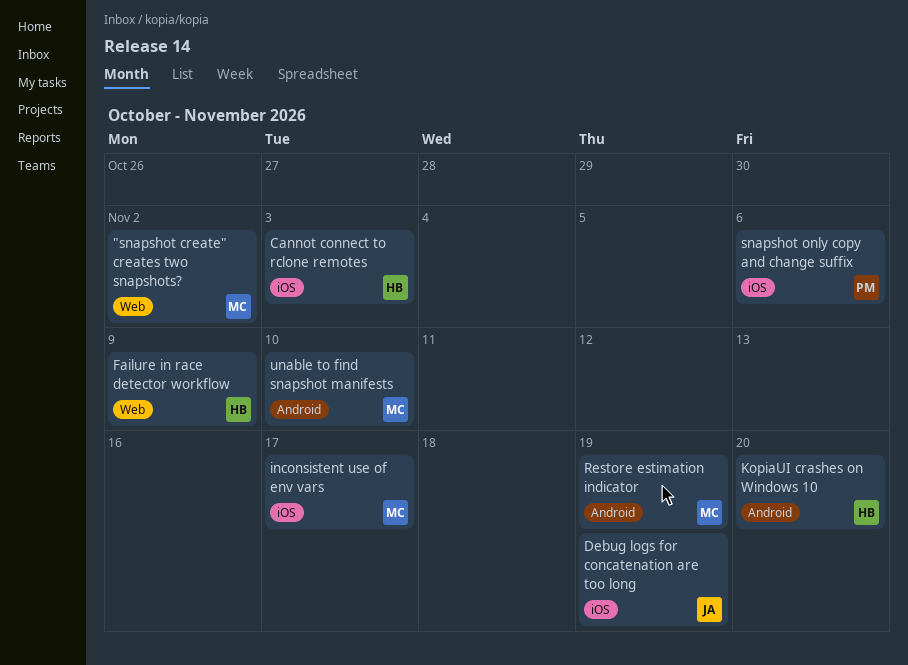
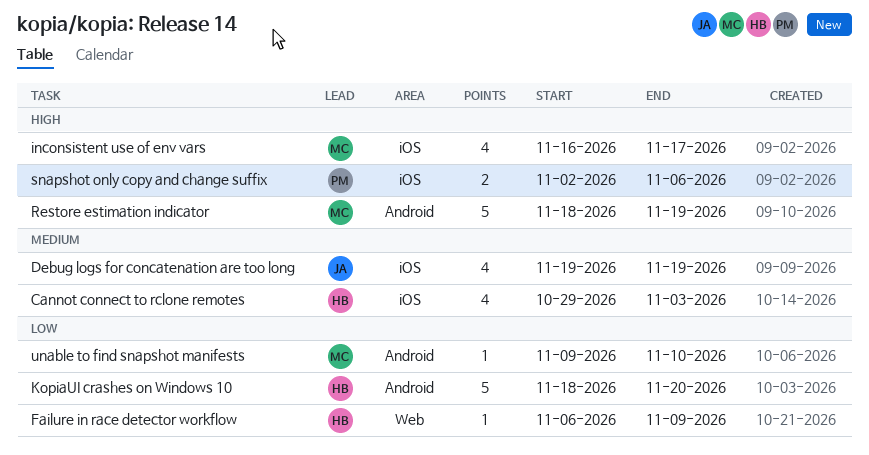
"snapshot create" creates two snapshots?: present -> none

